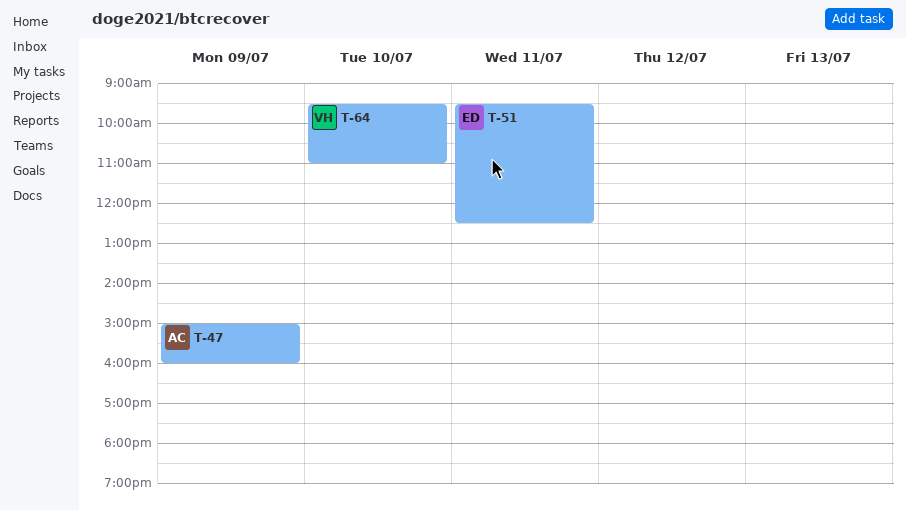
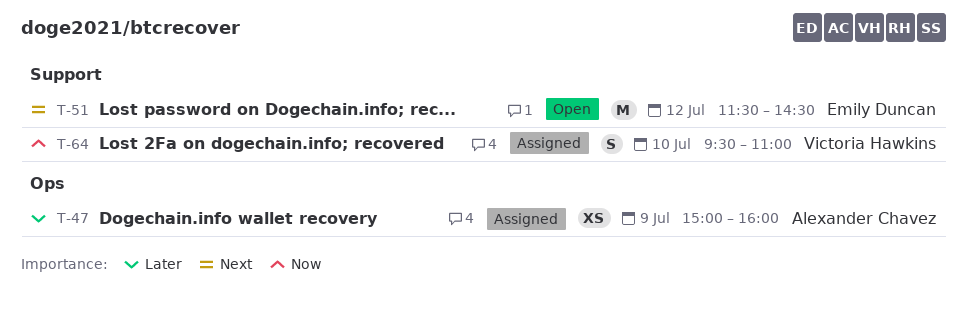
T-51, day: Jul 11 -> Jul 12
T-51, begins: 09:30 -> 11:30
T-51, ends: 12:30 -> 14:30

